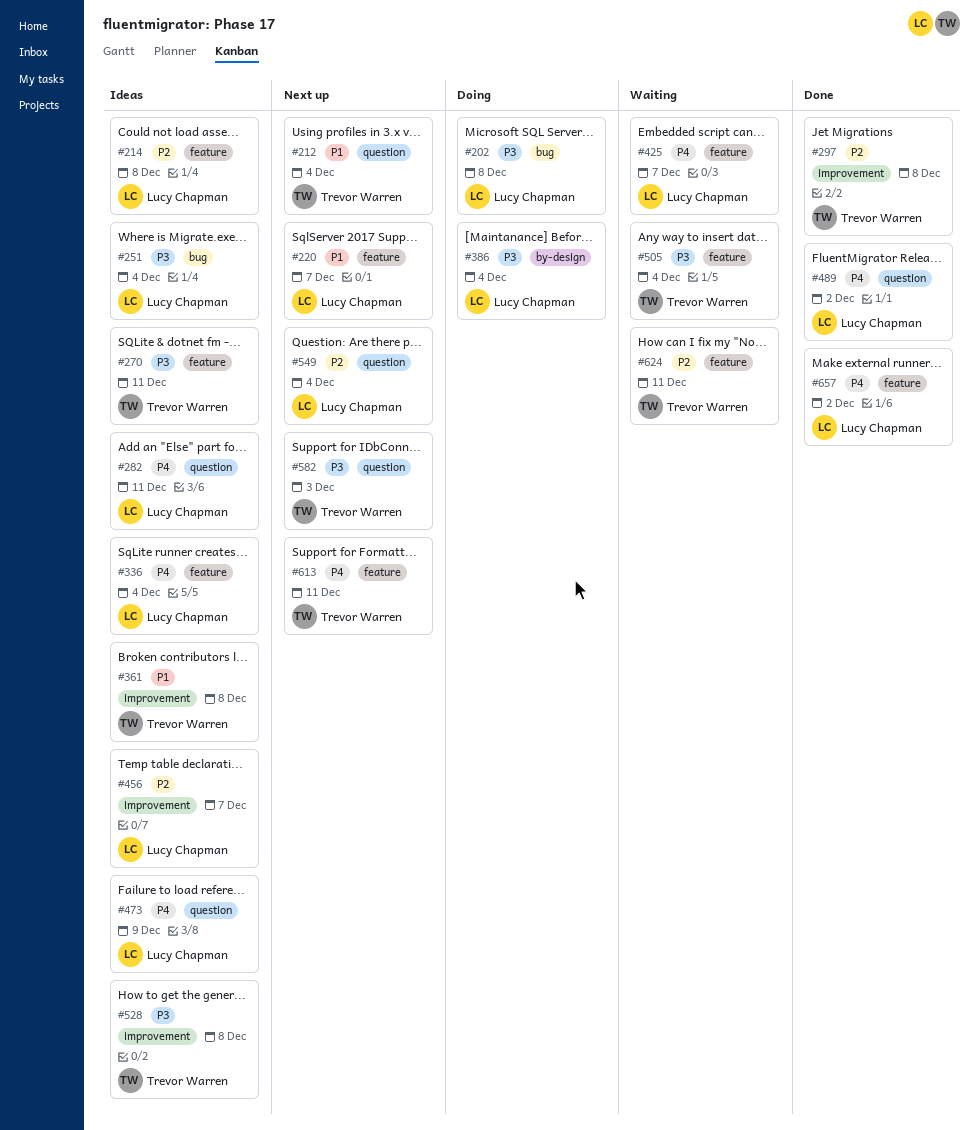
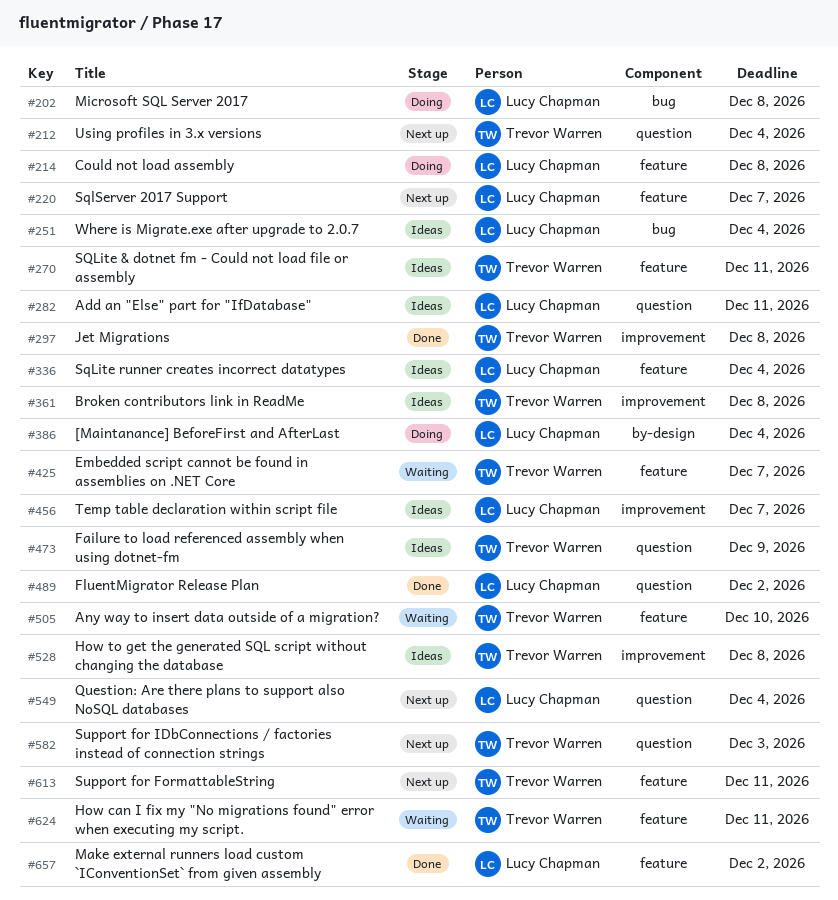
#214, status: Ideas -> Doing
#425, owner: Lucy Chapman -> Trevor Warren
#473, owner: Lucy Chapman -> Trevor Warren
#505, due: Dec 4 -> Dec 10

